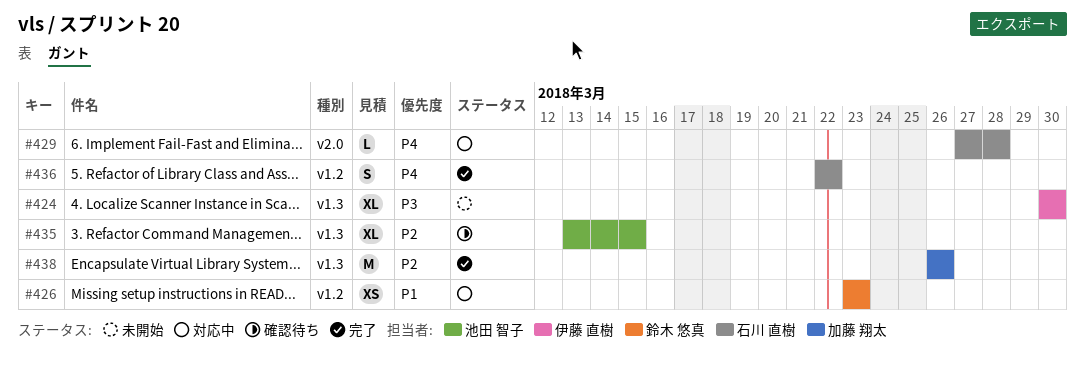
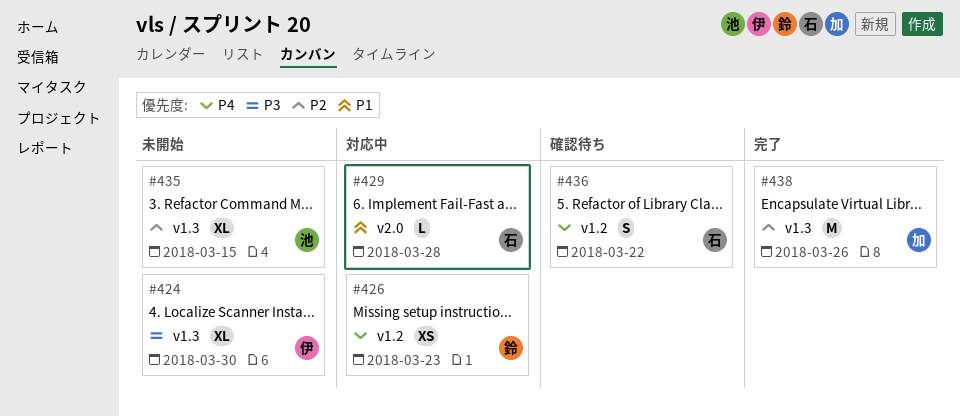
#426, priority: P1 -> P4
#429, priority: P4 -> P1
#435, status: 確認待ち -> 未開始
#436, status: 完了 -> 確認待ち

